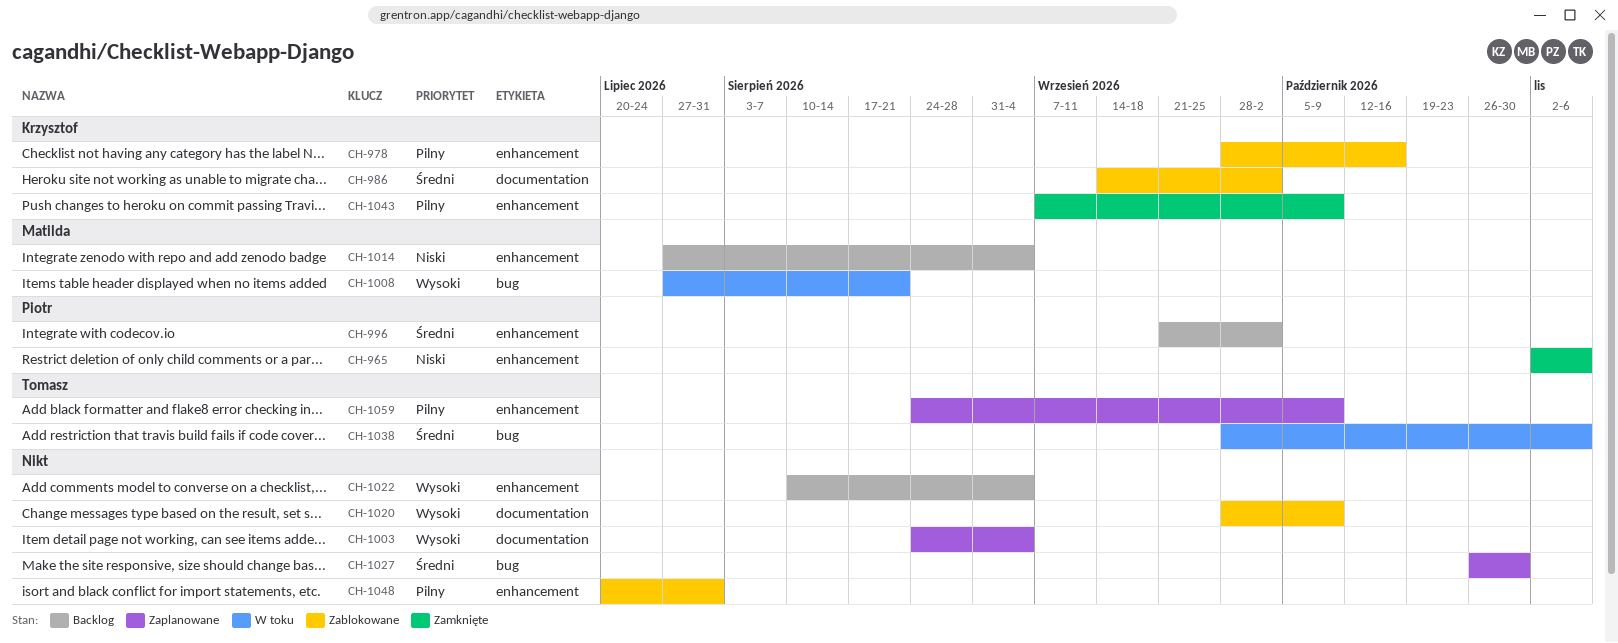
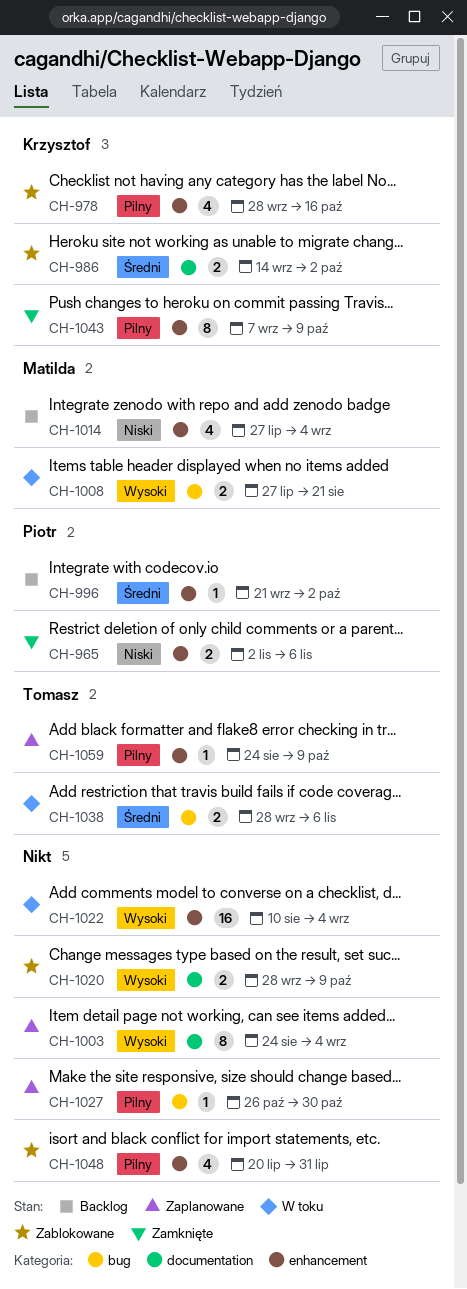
CH-1022, status: Backlog -> W toku
CH-1027, priority: Średni -> Pilny

